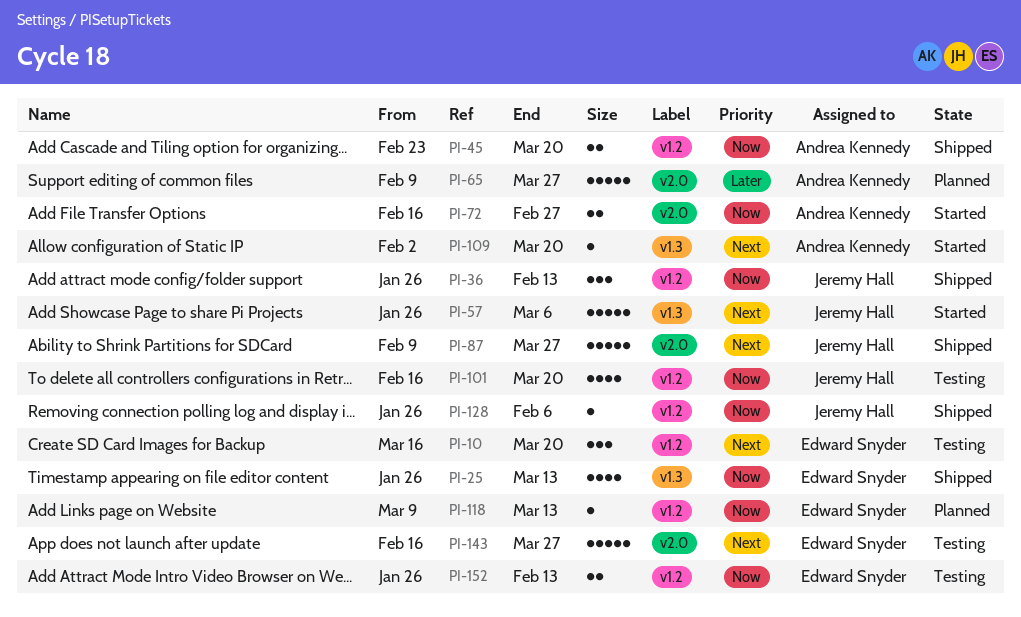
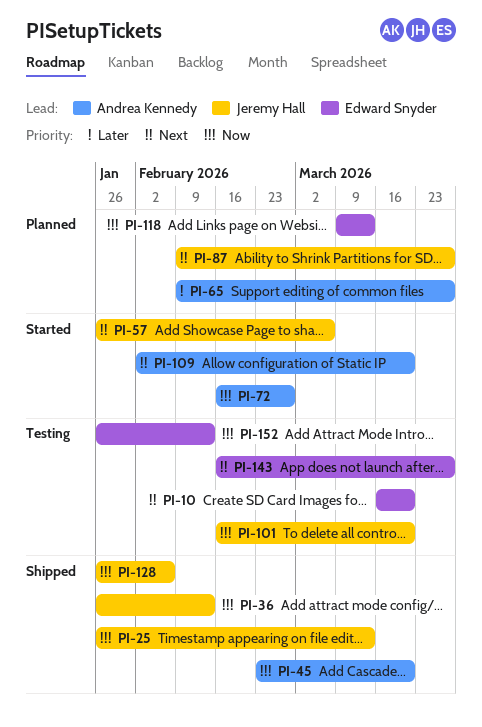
PI-25, owner: Edward Snyder -> Jeremy Hall
PI-87, status: Shipped -> Planned

